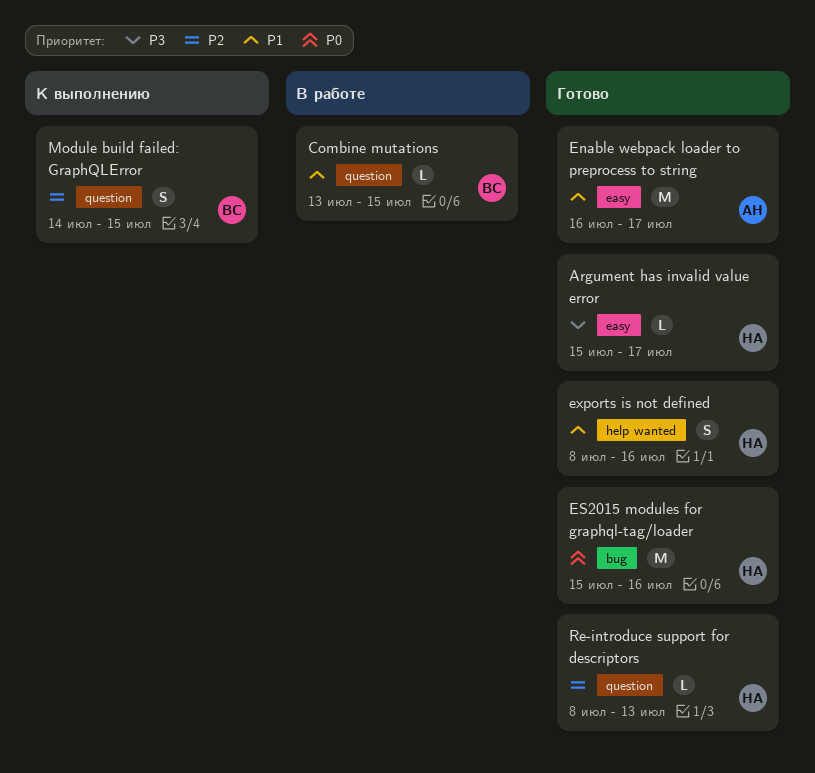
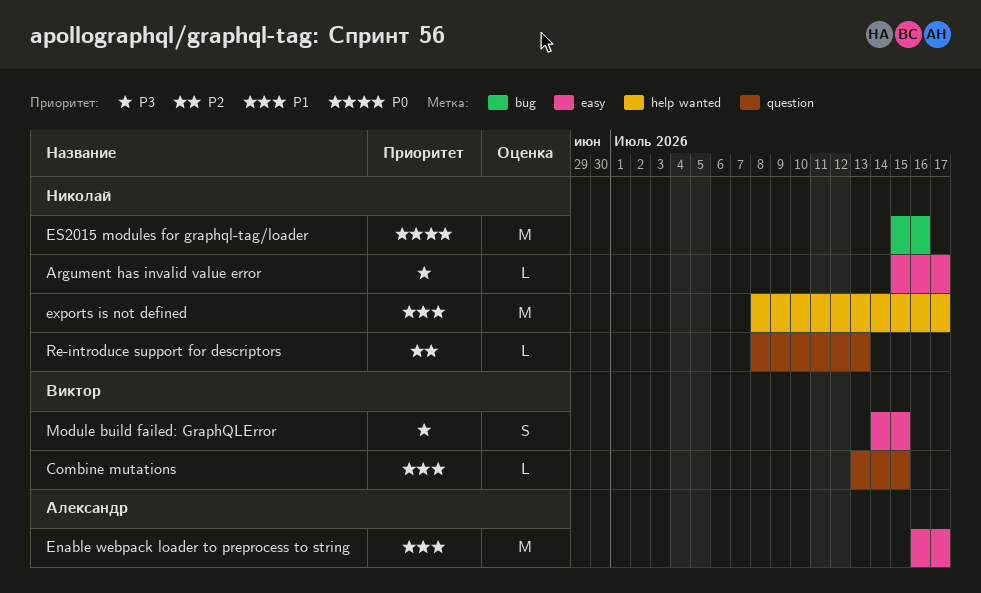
exports is not defined, estimate: S -> M
exports is not defined, due: Jul 16 -> Jul 17
Module build failed: GraphQLError, priority: P2 -> P3
Module build failed: GraphQLError, label: question -> easy

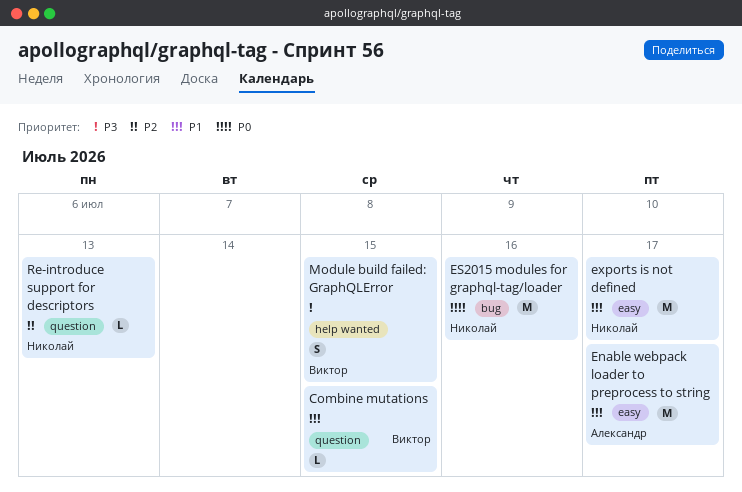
Argument has invalid value error: present -> none
exports is not defined, label: help wanted -> easy
Module build failed: GraphQLError, label: easy -> help wanted

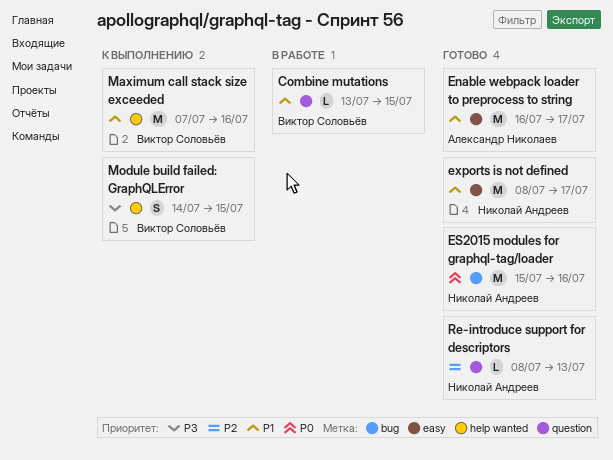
Maximum call stack size exceeded: none -> present

